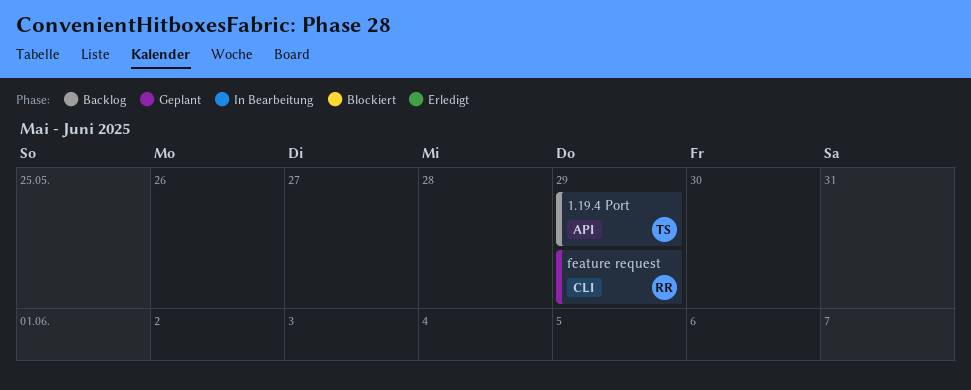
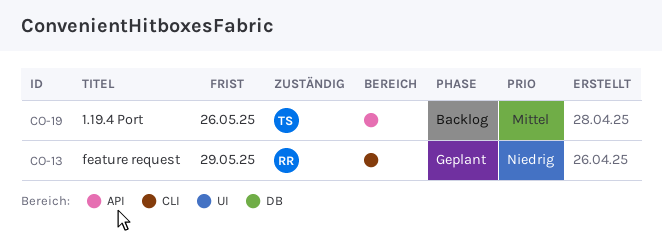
1.19.4 Port, due: May 29 -> May 26

